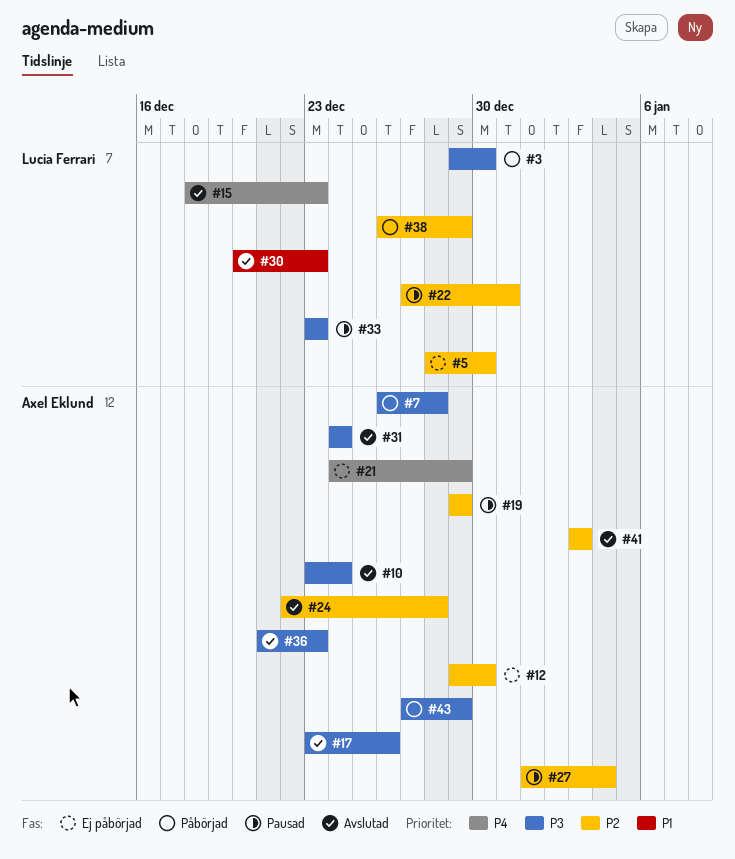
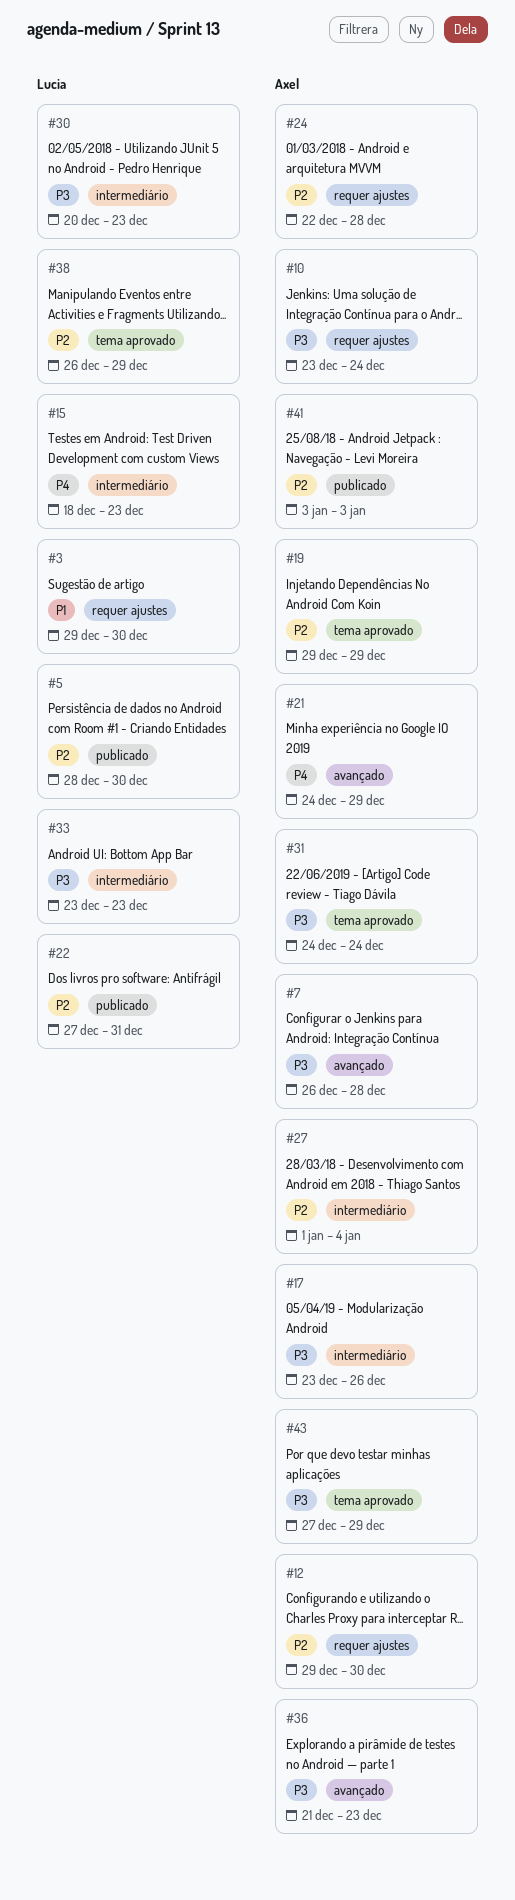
#3, priority: P3 -> P1
#30, priority: P1 -> P3

